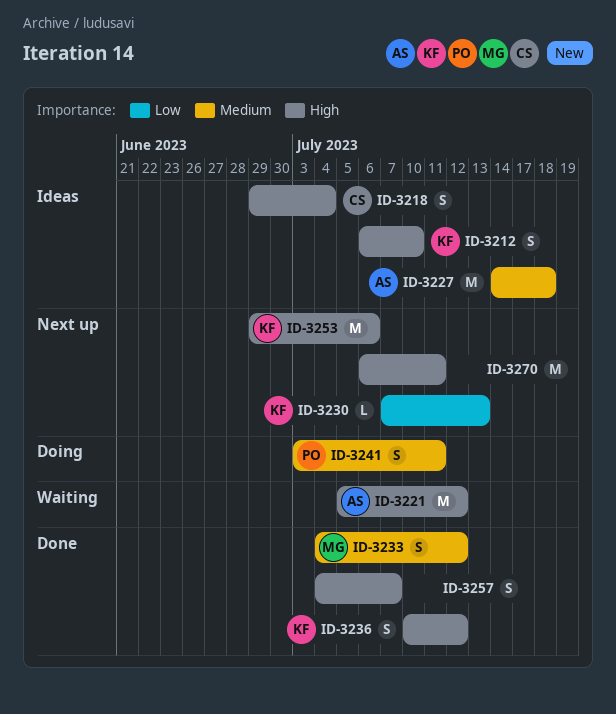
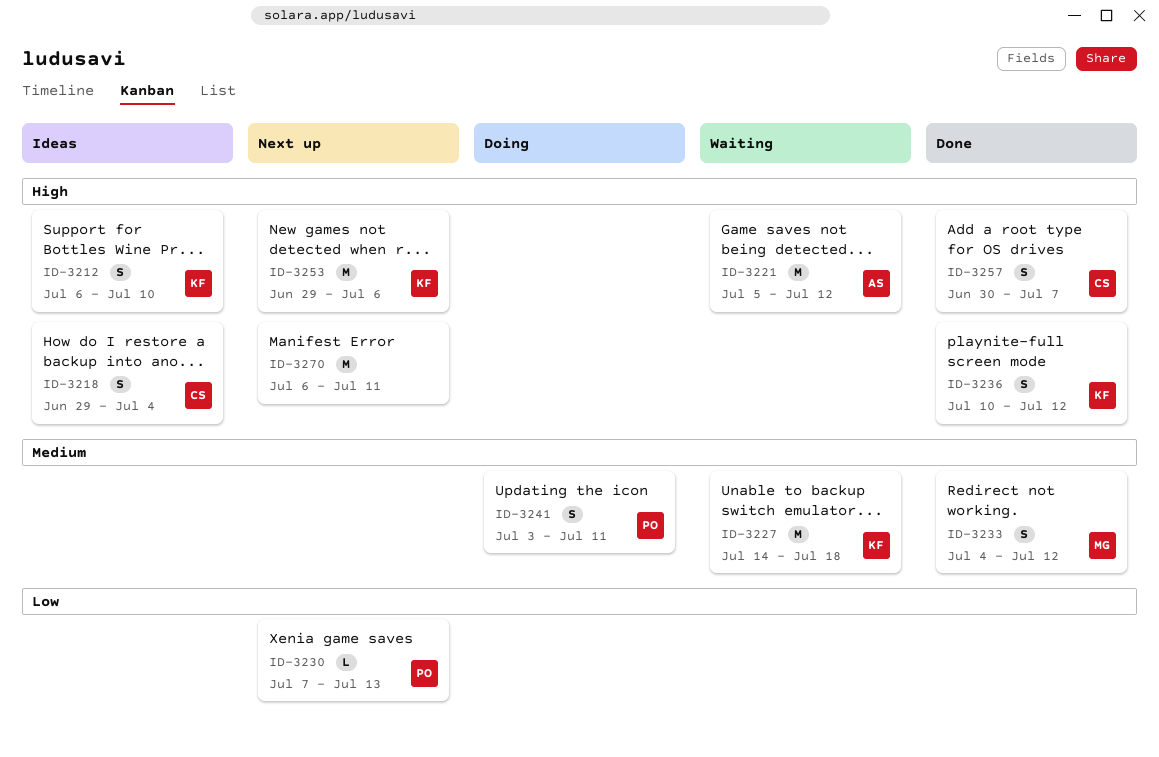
ID-3227, status: Ideas -> Waiting
ID-3227, owner: AS -> KF
ID-3230, owner: KF -> PO
ID-3257, owner: none -> CS
ID-3257, start: Jul 4 -> Jun 30

